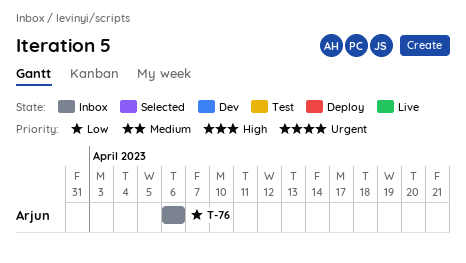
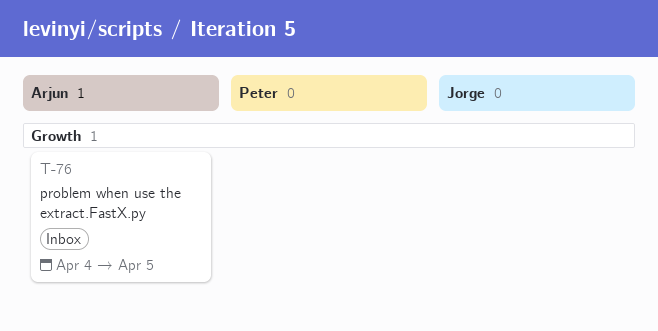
T-76, start: Apr 6 -> Apr 4
T-76, due: Apr 6 -> Apr 5

